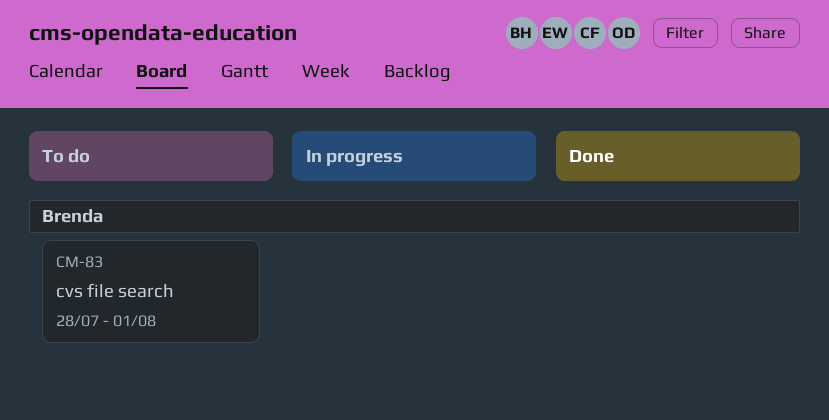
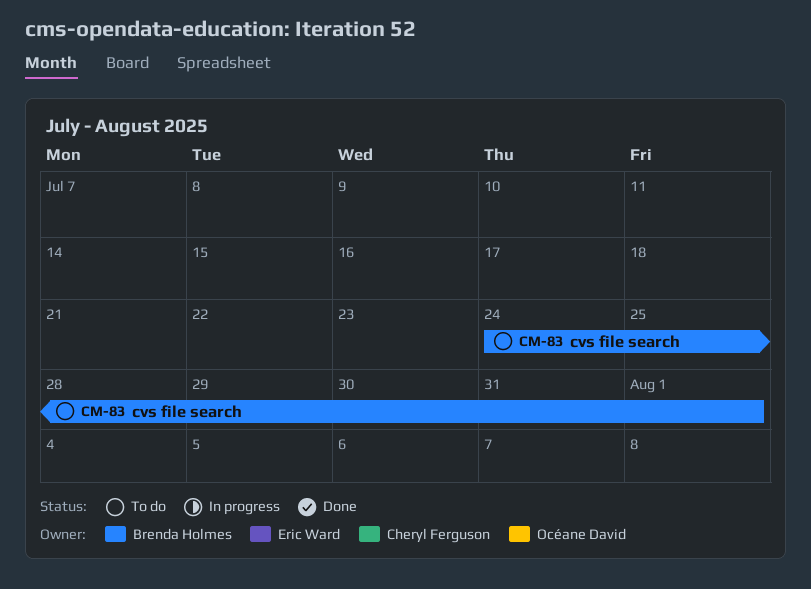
CM-83, start: Jul 28 -> Jul 24

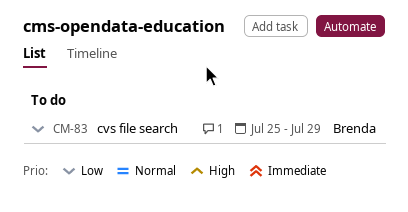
CM-83, start: Jul 24 -> Jul 25
CM-83, due: Aug 1 -> Jul 29

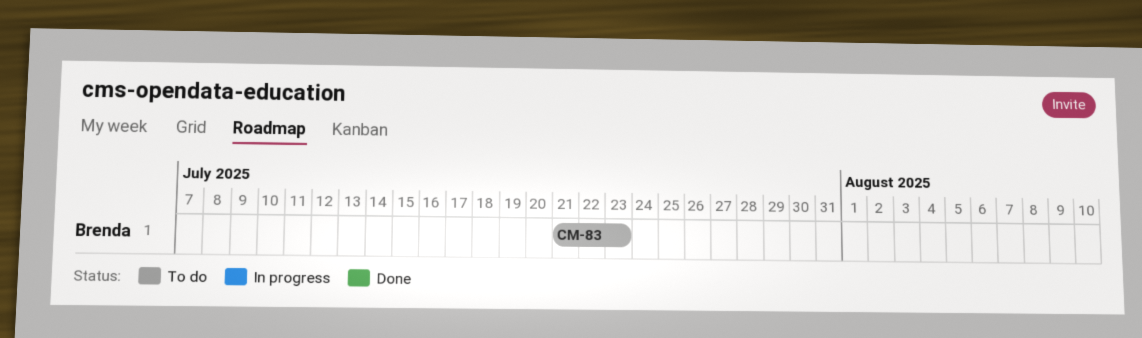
CM-83, start: Jul 25 -> Jul 21
CM-83, due: Jul 29 -> Jul 23

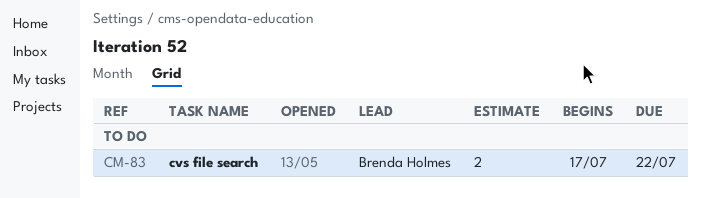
CM-83, start: Jul 21 -> Jul 17
CM-83, due: Jul 23 -> Jul 22

